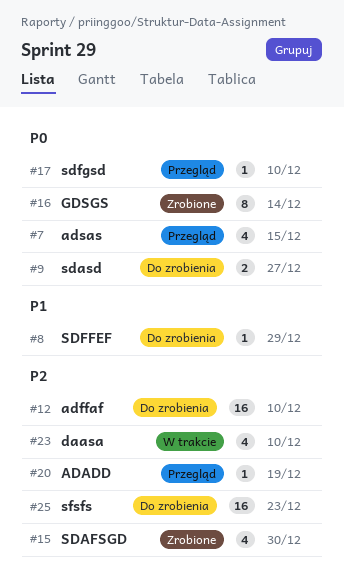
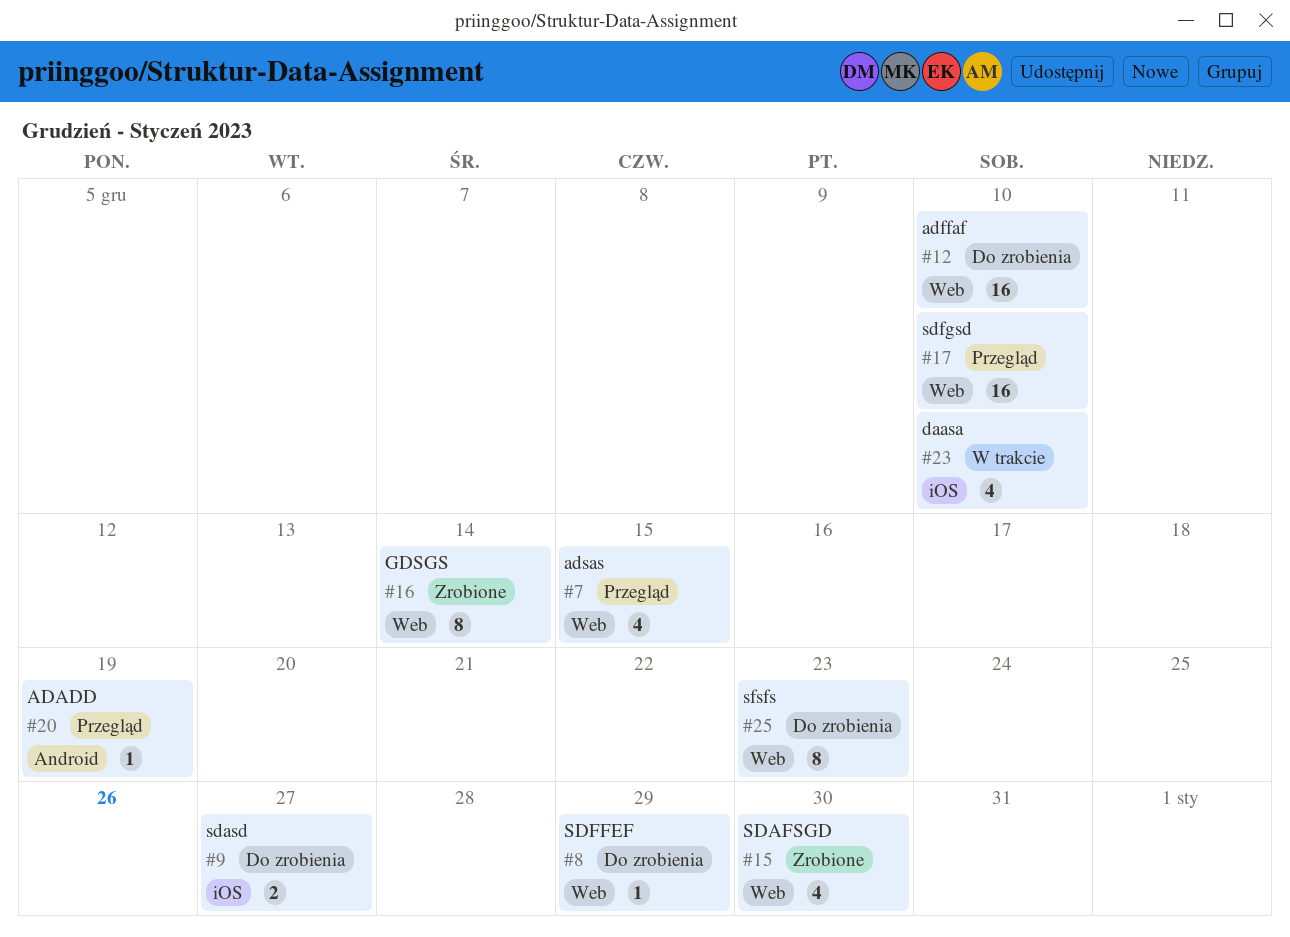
#17, estimate: 1 -> 16
#25, estimate: 16 -> 8

